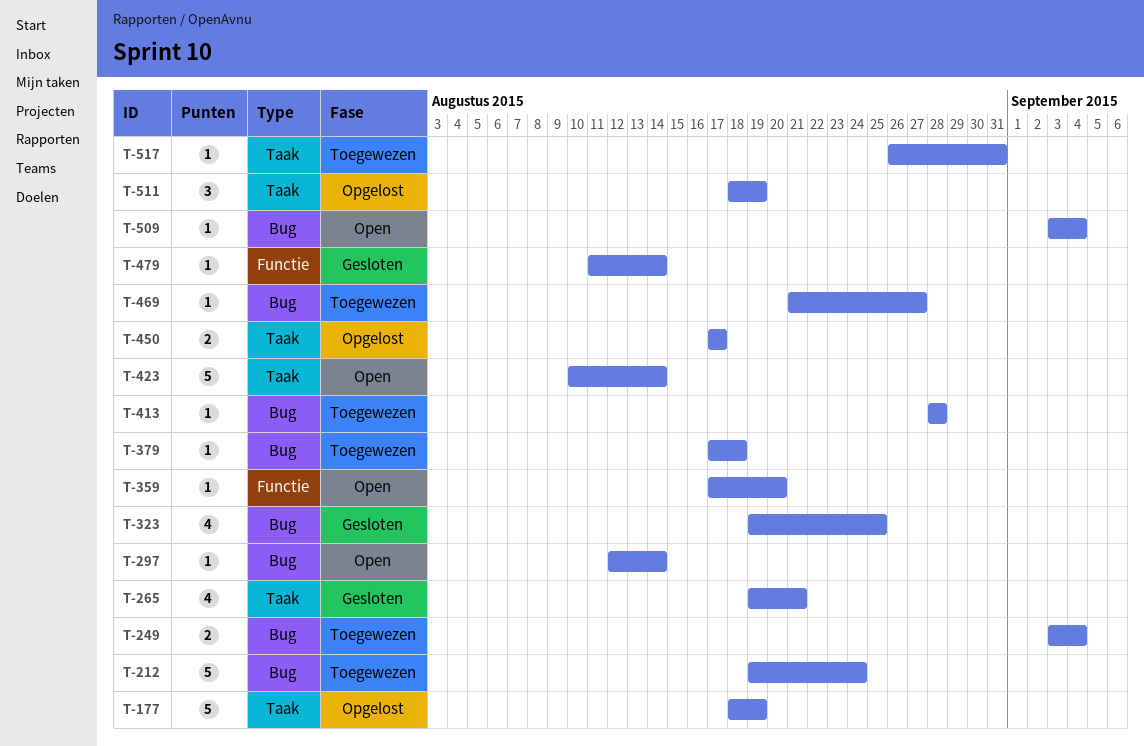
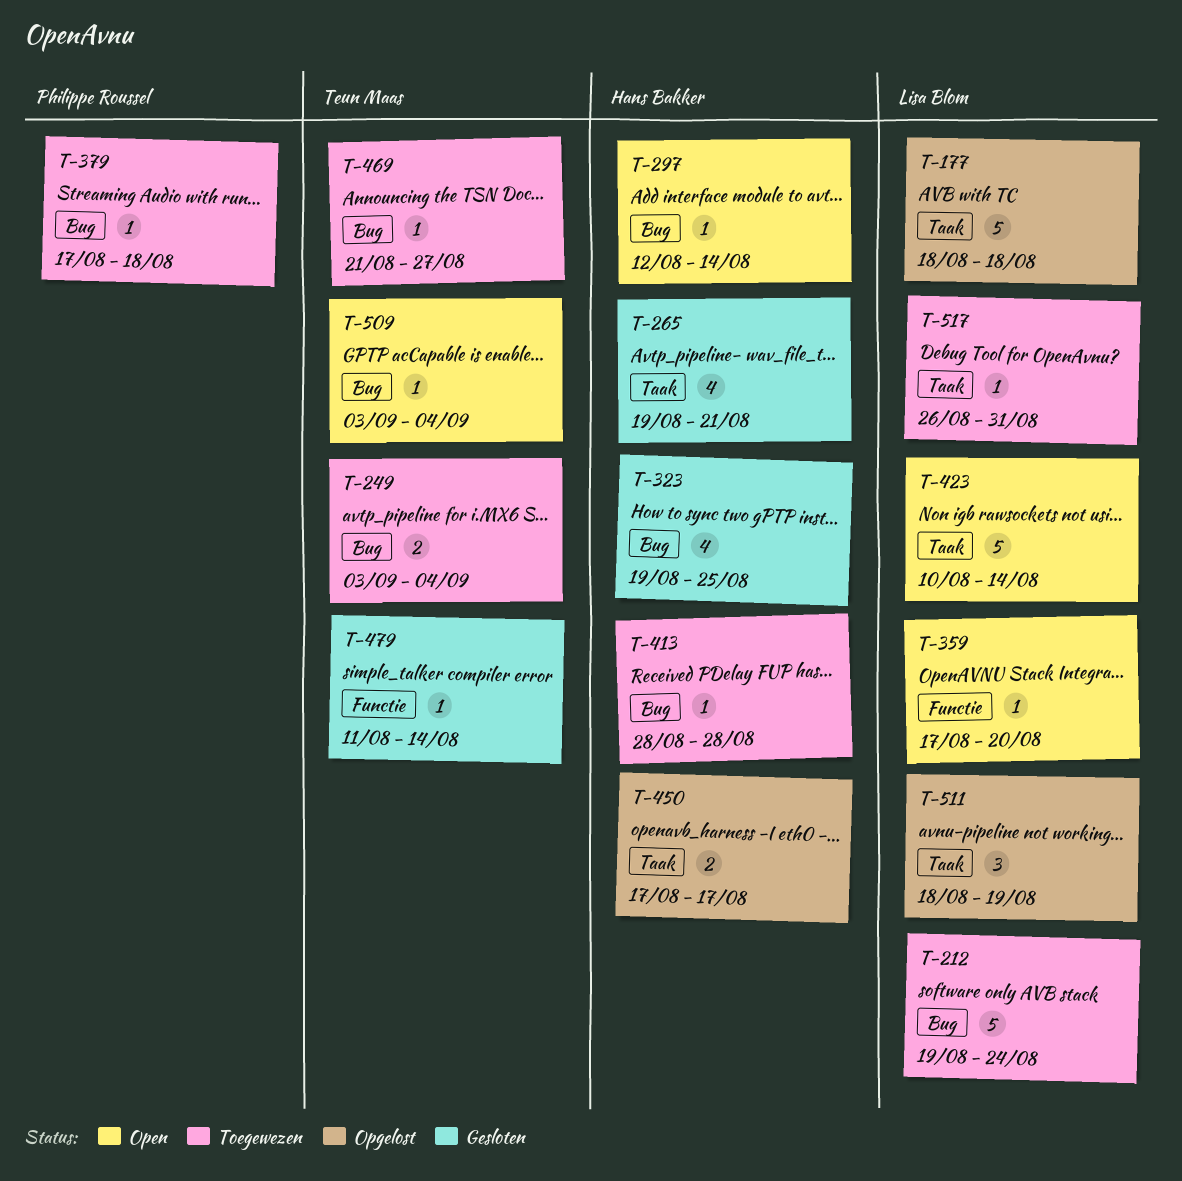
T-177, due: Aug 19 -> Aug 18

